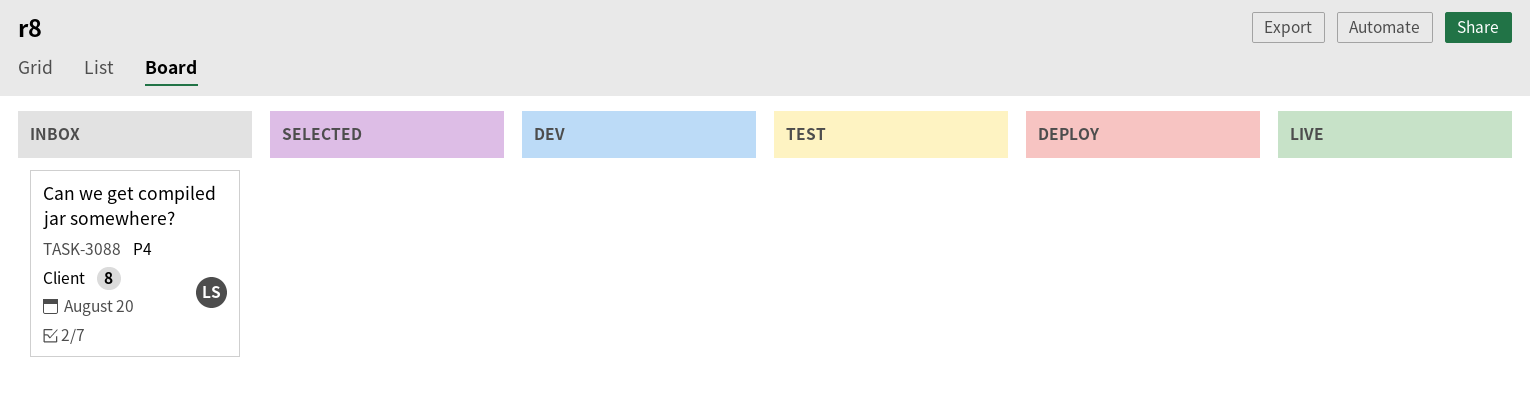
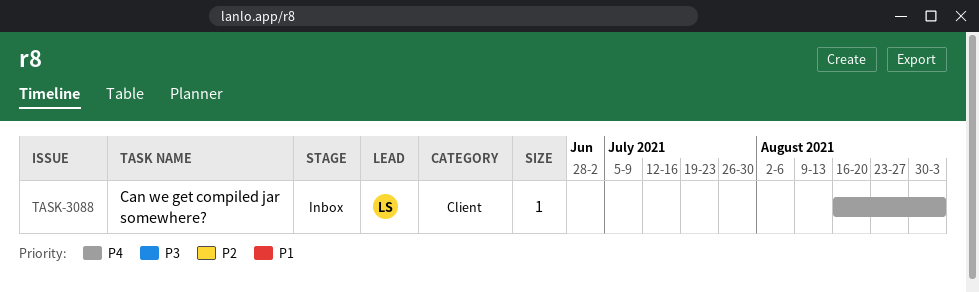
TASK-3088, estimate: 8 -> 1
TASK-3088, due: Aug 20 -> Sep 3

